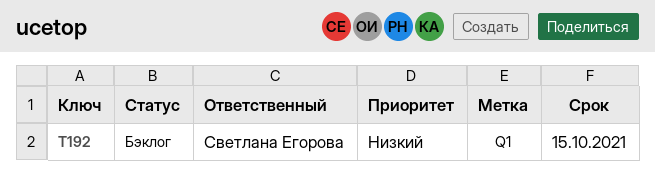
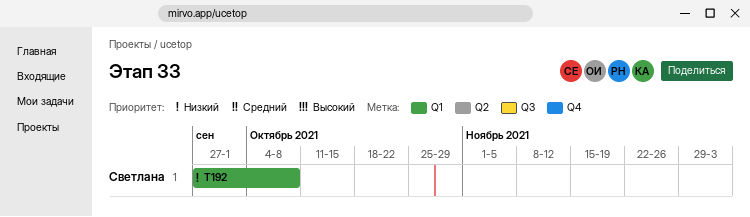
T192, due: Oct 15 -> Oct 8

